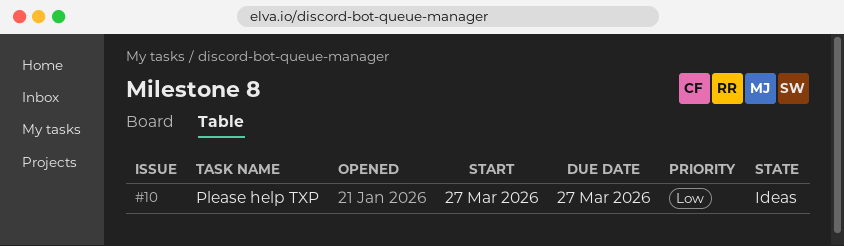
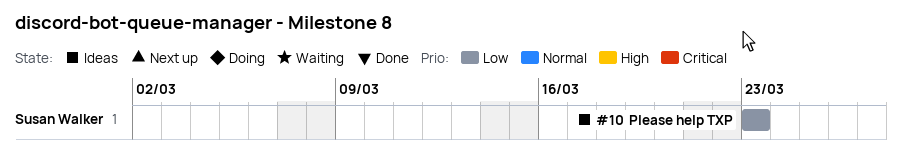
#10, start: Mar 27 -> Mar 23
#10, due: Mar 27 -> Mar 23

